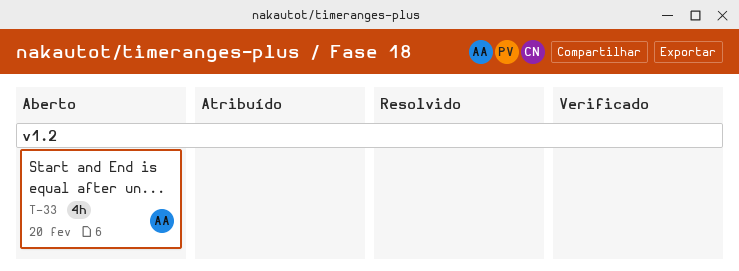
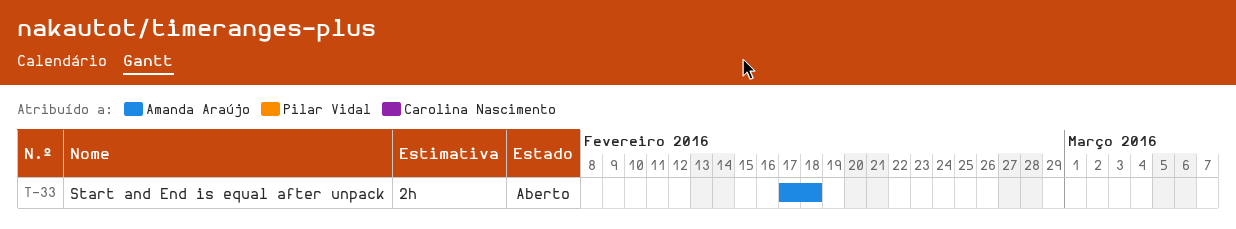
T-33, estimate: 4h -> 2h
T-33, due: Feb 20 -> Feb 18

